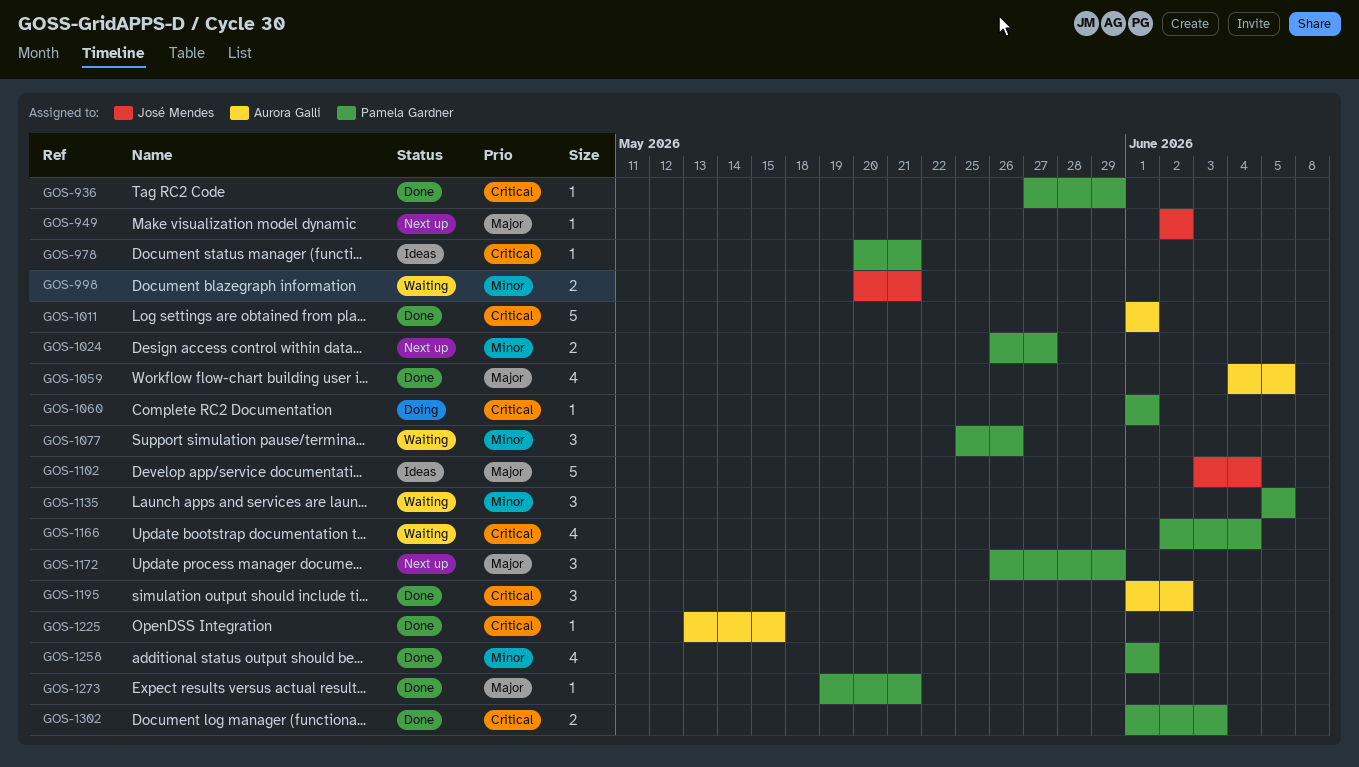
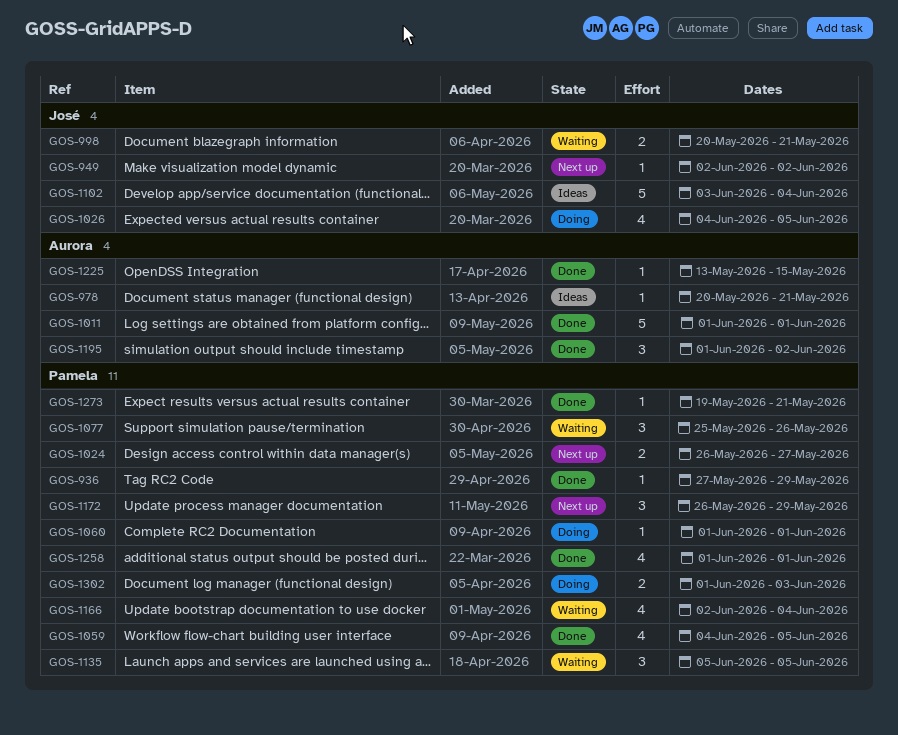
GOS-978, owner: Pamela Gardner -> Aurora Galli
GOS-1026: none -> present
GOS-1059, owner: Aurora Galli -> Pamela Gardner
GOS-1302, status: Done -> Doing

